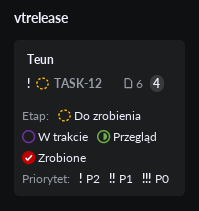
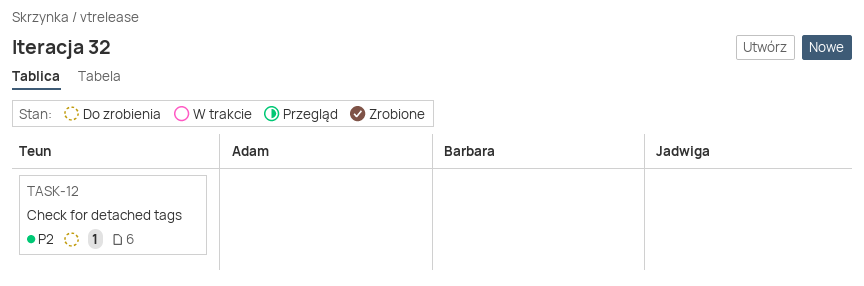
TASK-12, estimate: 4 -> 1

